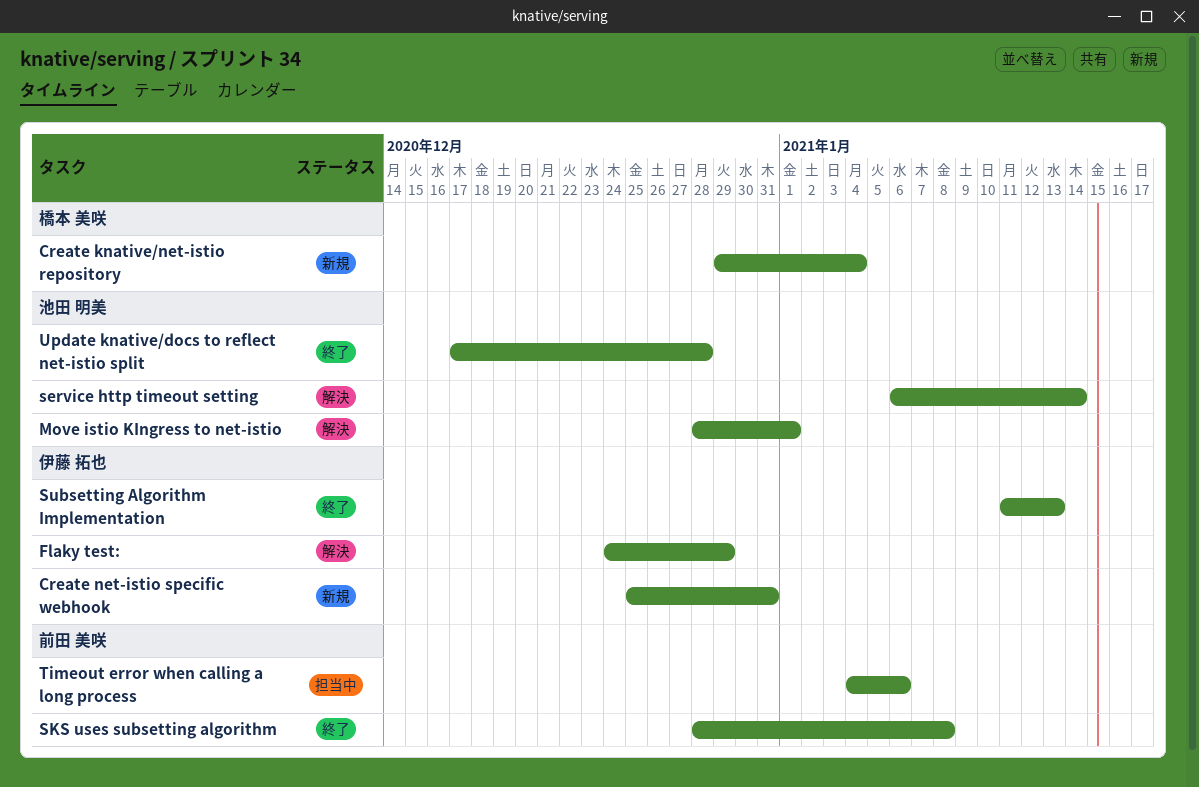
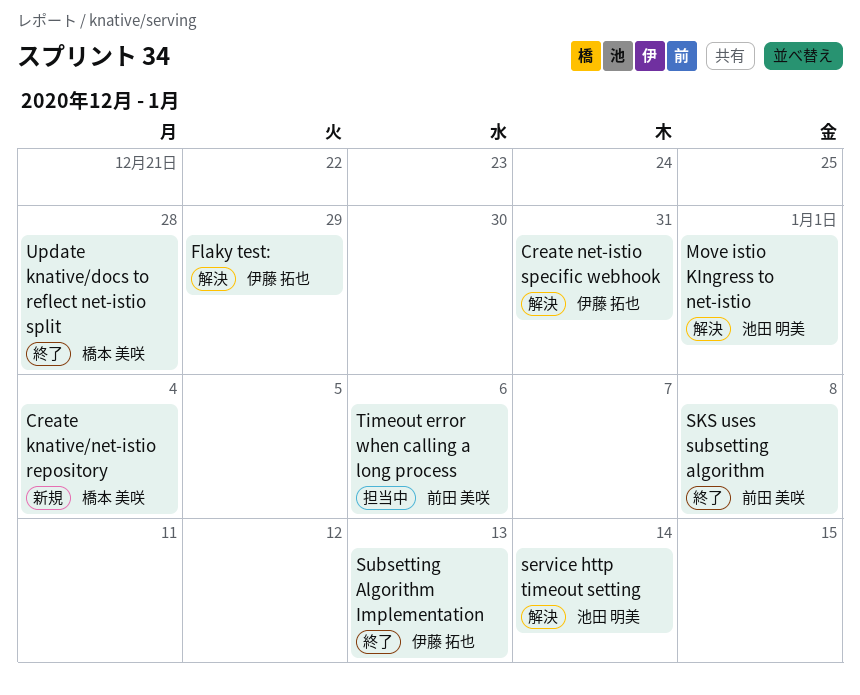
Create net-istio specific webhook, status: 新規 -> 解決
Update knative/docs to reflect net-istio split, owner: 池田 明美 -> 橋本 美咲

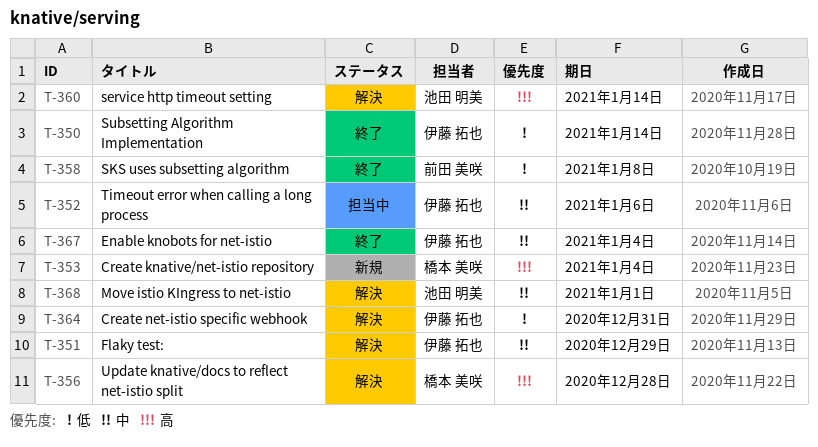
Enable knobots for net-istio: none -> present
Subsetting Algorithm Implementation, due: Jan 13 -> Jan 14
Timeout error when calling a long process, owner: 前田 美咲 -> 伊藤 拓也
Update knative/docs to reflect net-istio split, status: 終了 -> 解決

